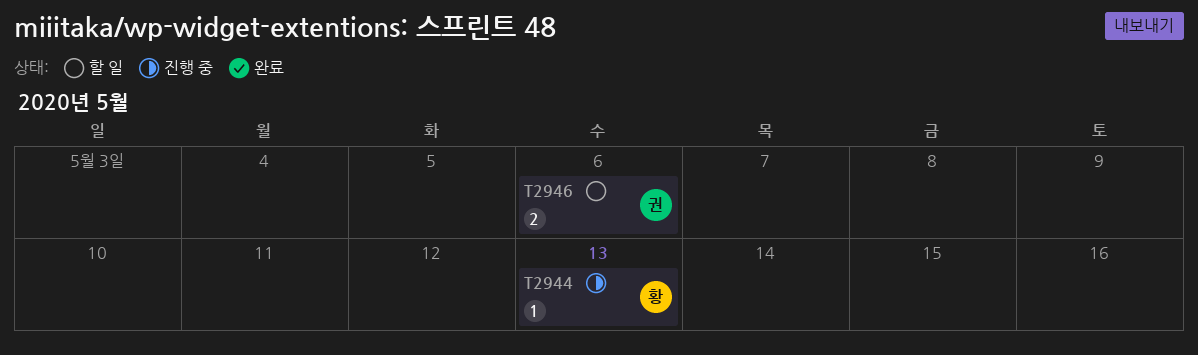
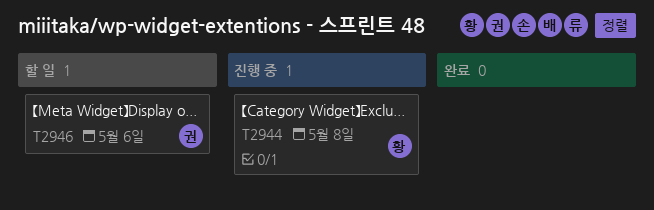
T2944, due: May 13 -> May 8

